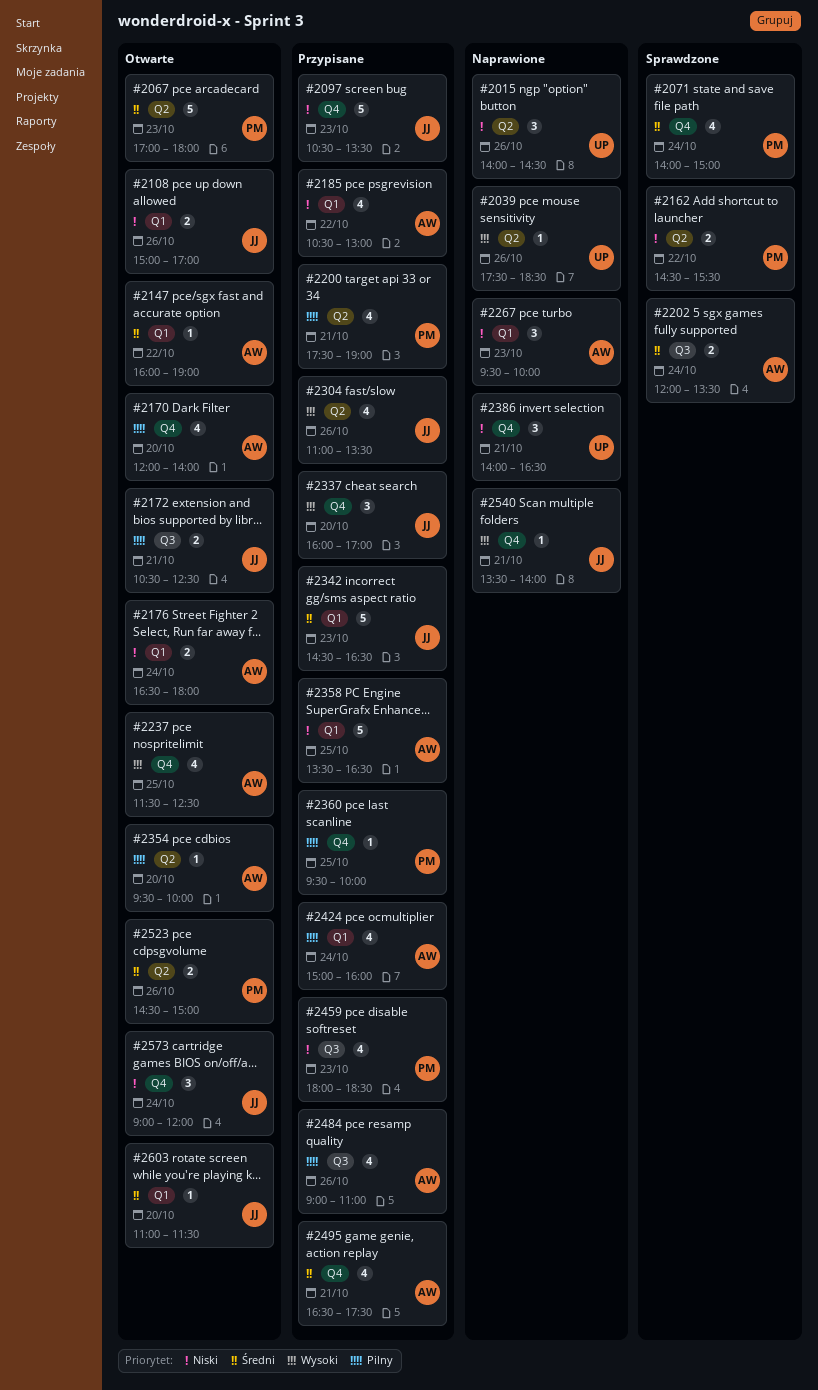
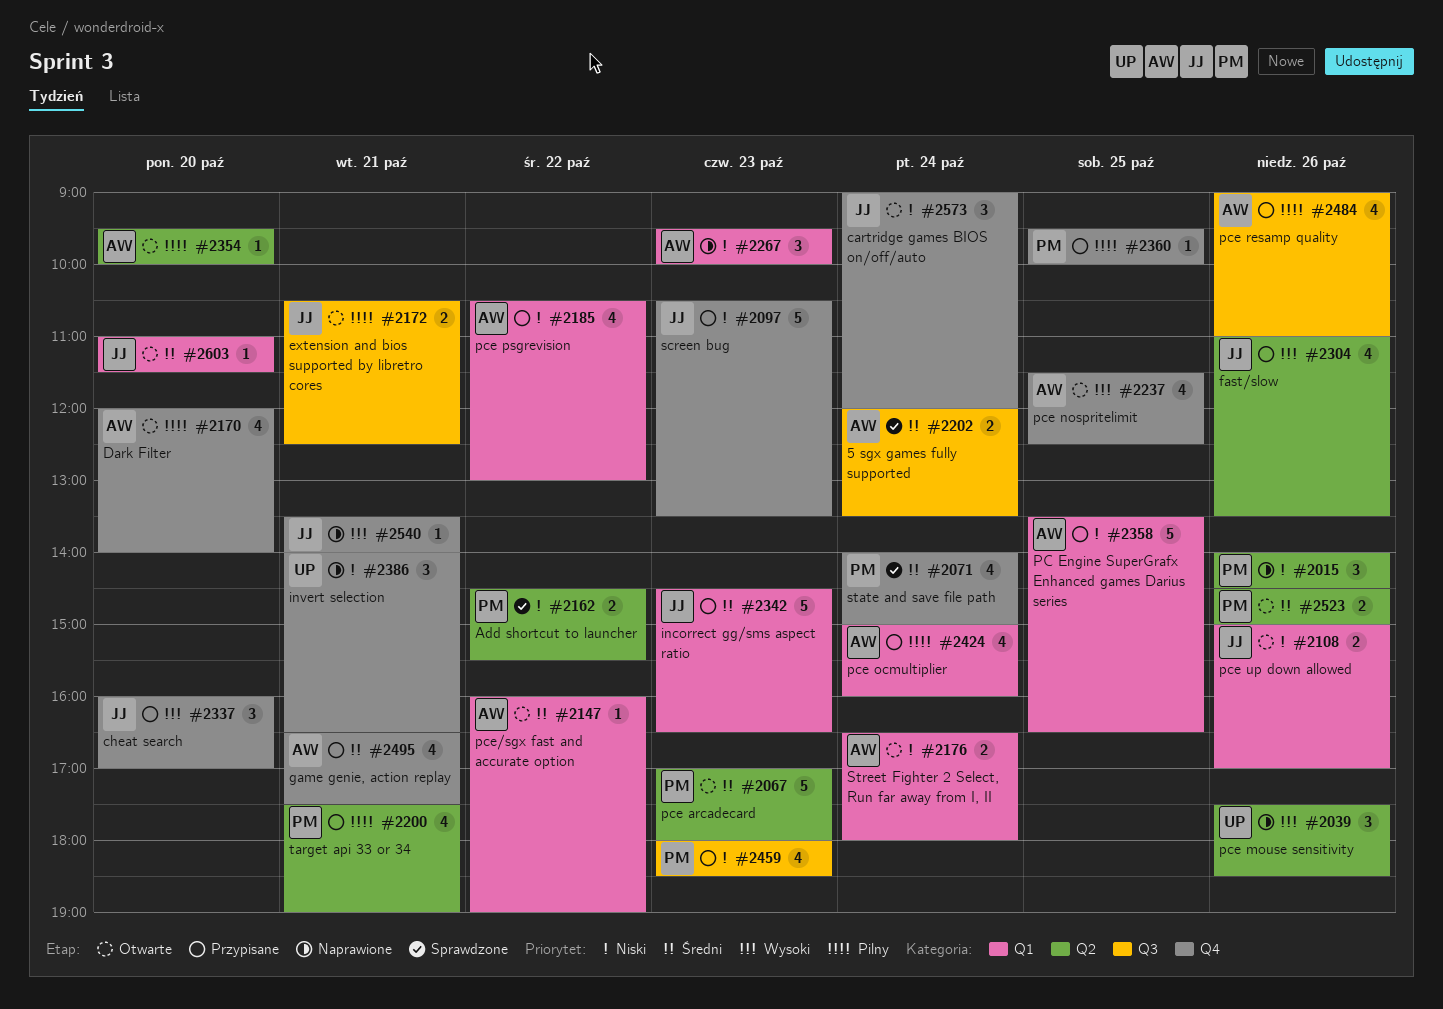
#2015, owner: UP -> PM
#2039, estimate: 1 -> 3

